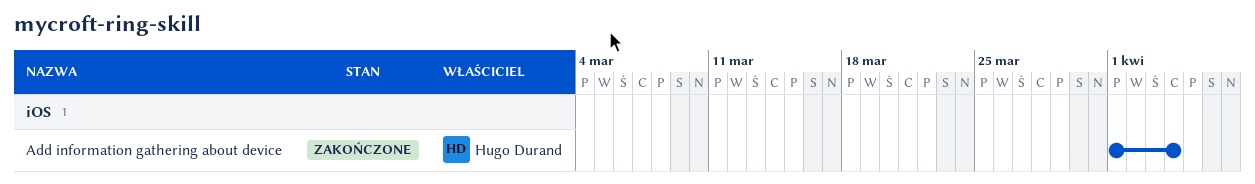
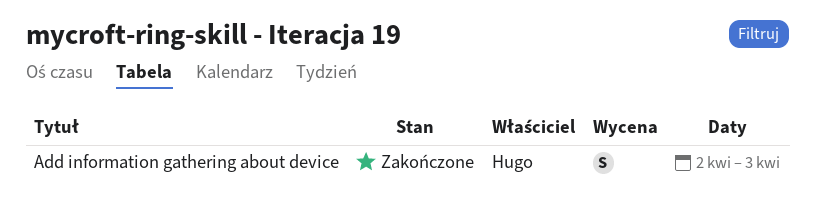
Add information gathering about device, start: Apr 1 -> Apr 2
Add information gathering about device, due: Apr 4 -> Apr 3

